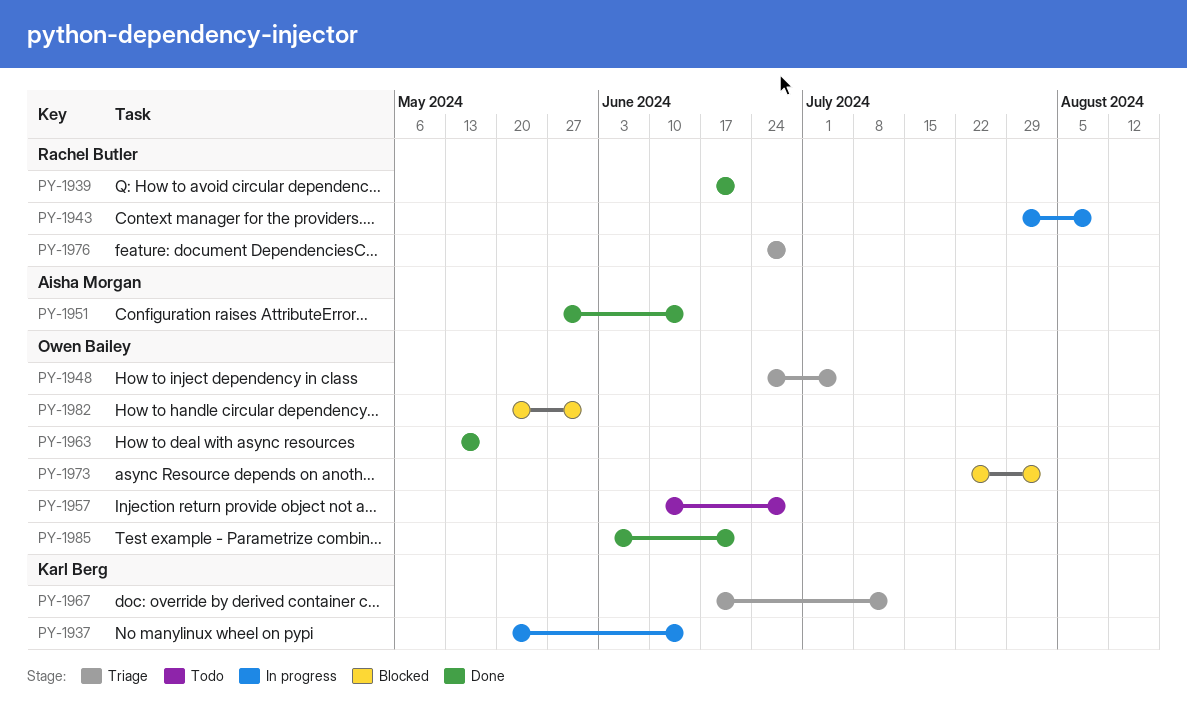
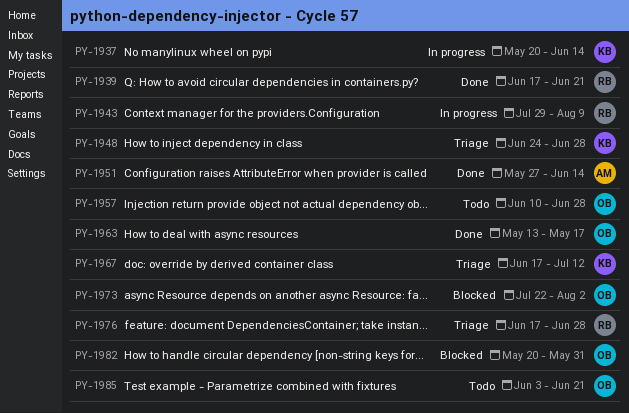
PY-1948, owner: Owen Bailey -> Karl Berg
PY-1948, due: Jul 5 -> Jun 28
PY-1976, start: Jun 24 -> Jun 17
PY-1985, status: Done -> Todo

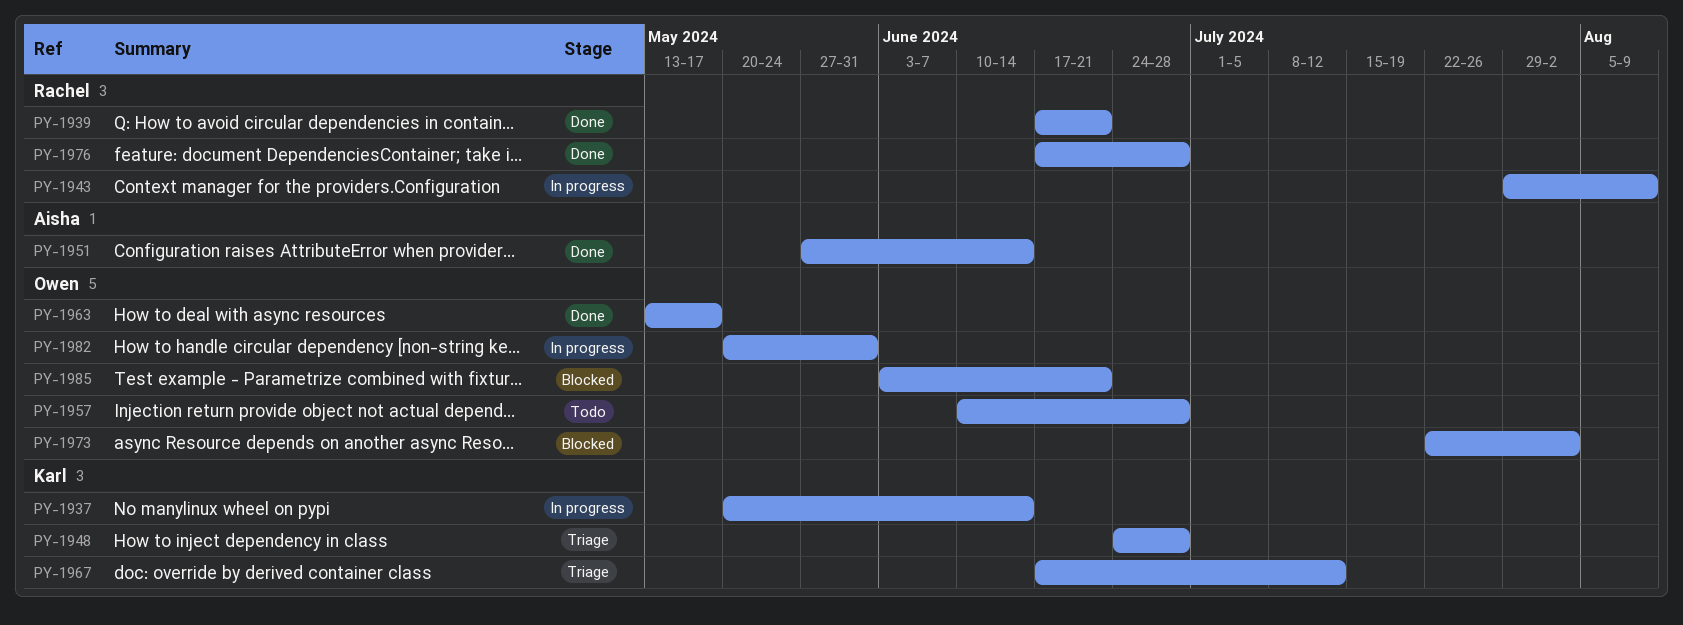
PY-1976, status: Triage -> Done
PY-1982, status: Blocked -> In progress
PY-1985, status: Todo -> Blocked

